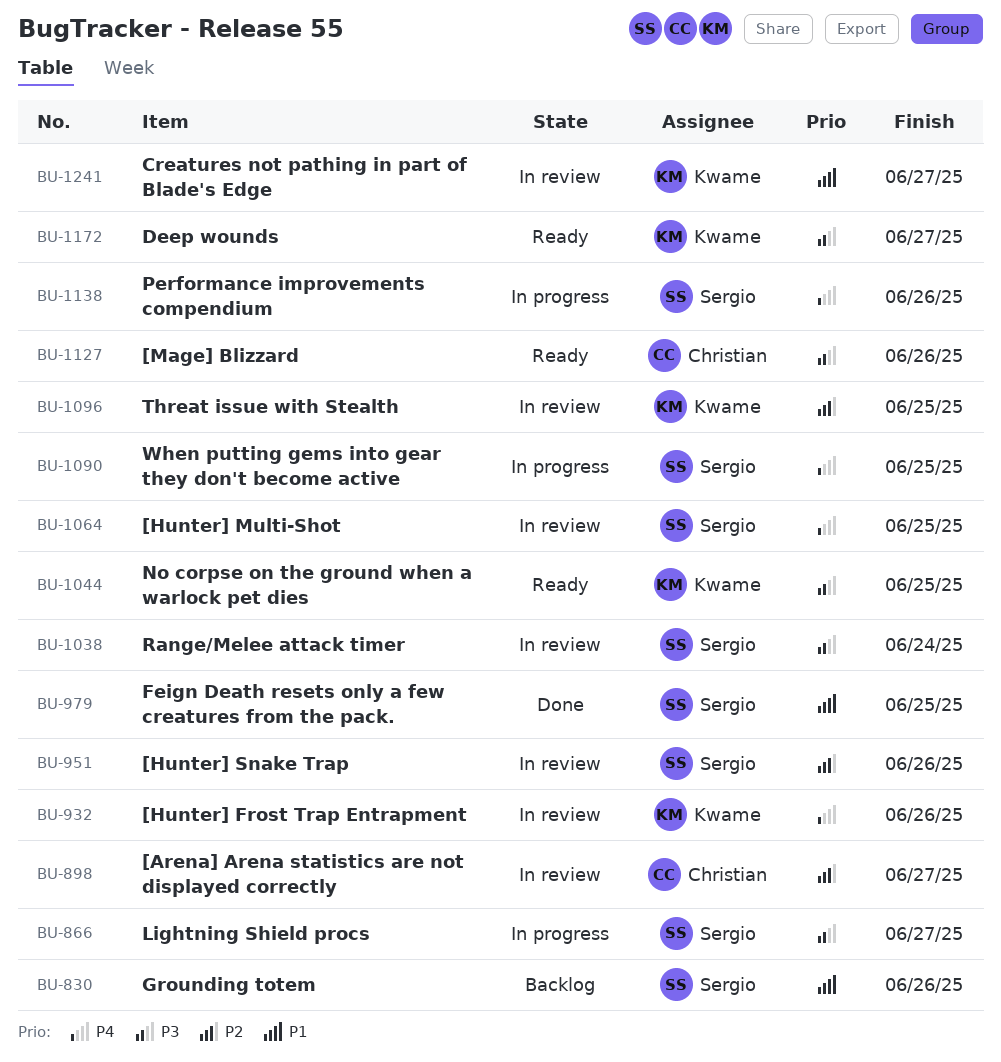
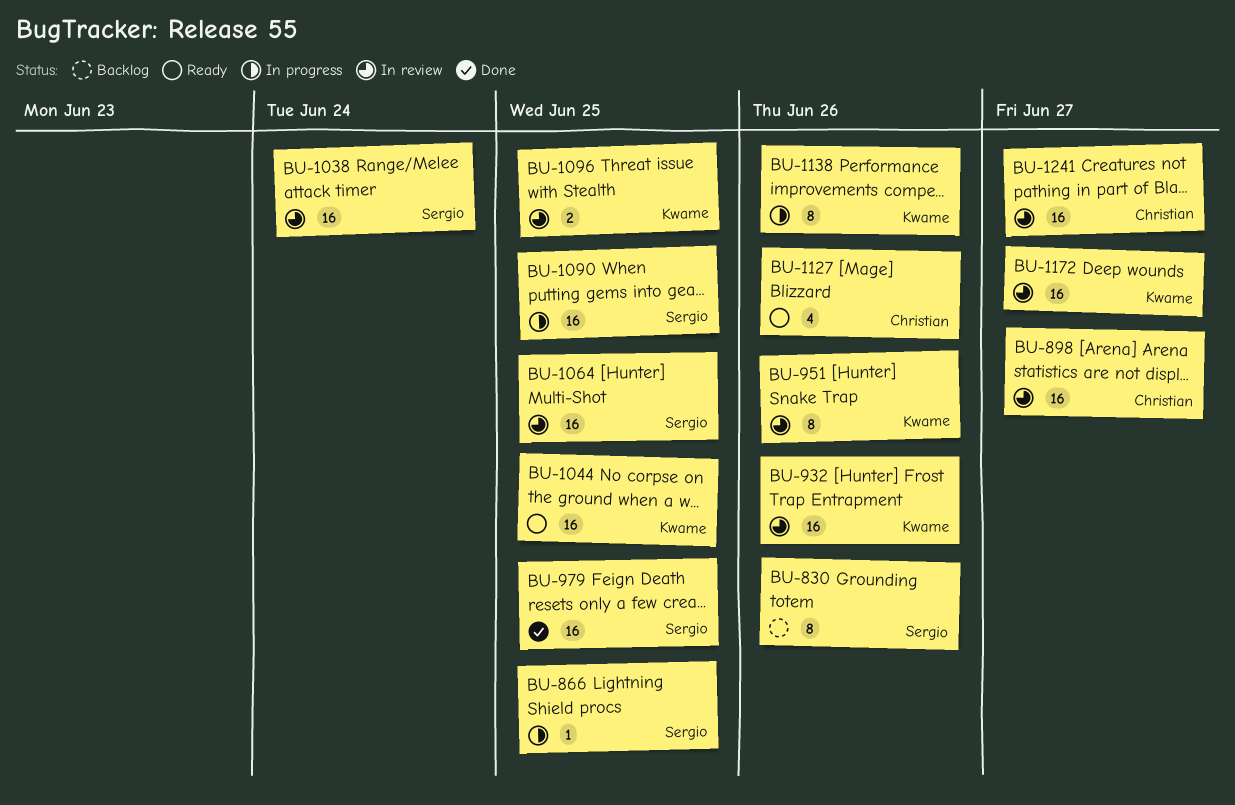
BU-866, due: Jun 27 -> Jun 25
BU-951, owner: Sergio -> Kwame
BU-1138, owner: Sergio -> Kwame
BU-1172, status: Ready -> In review
BU-1241, owner: Kwame -> Christian

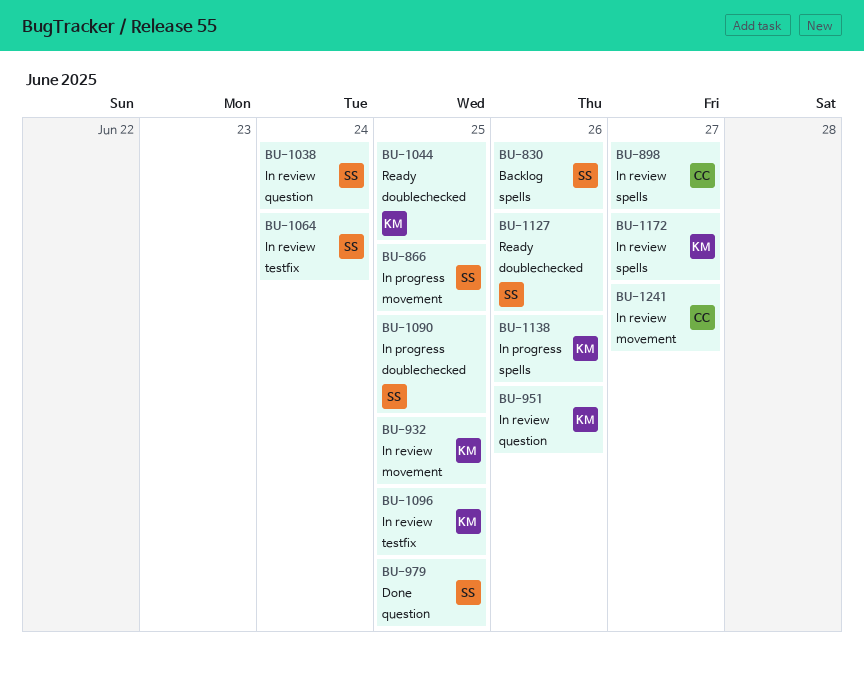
BU-932, due: Jun 26 -> Jun 25
BU-1064, due: Jun 25 -> Jun 24
BU-1127, owner: Christian -> Sergio

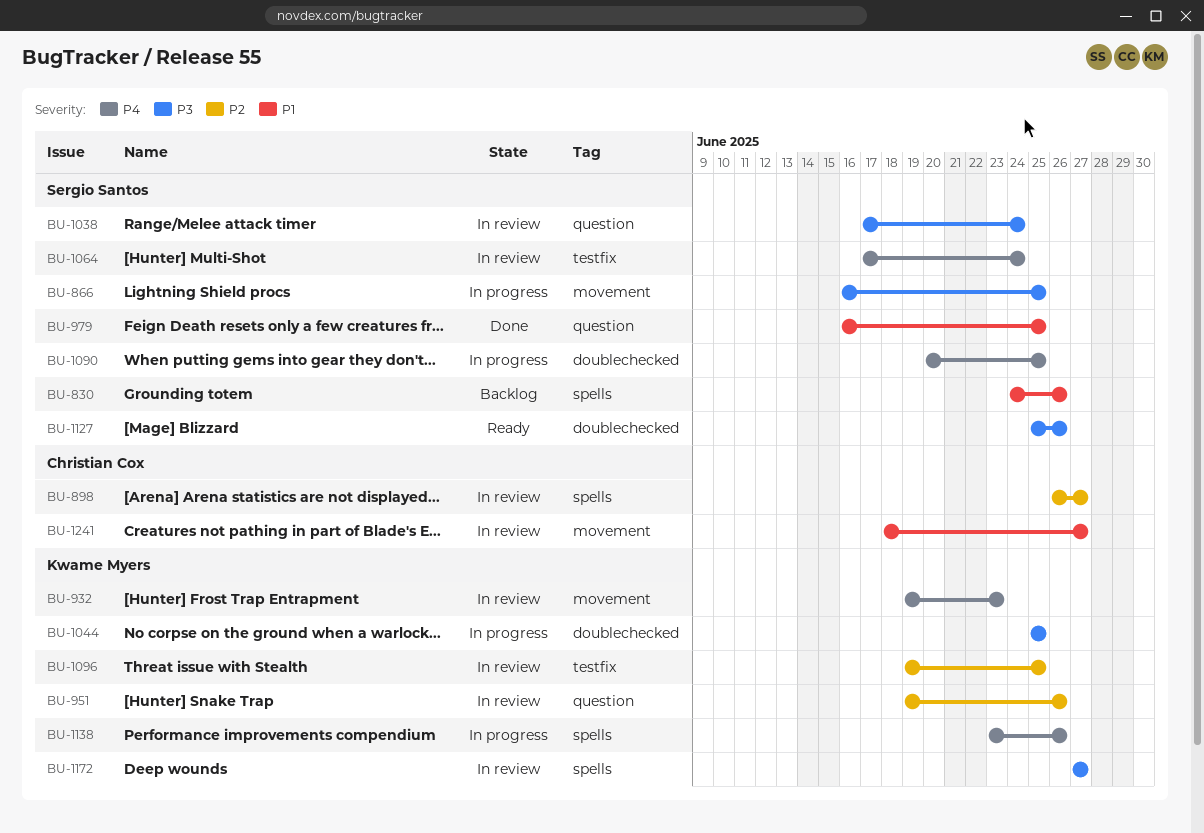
BU-932, due: Jun 25 -> Jun 23
BU-1044, status: Ready -> In progress

